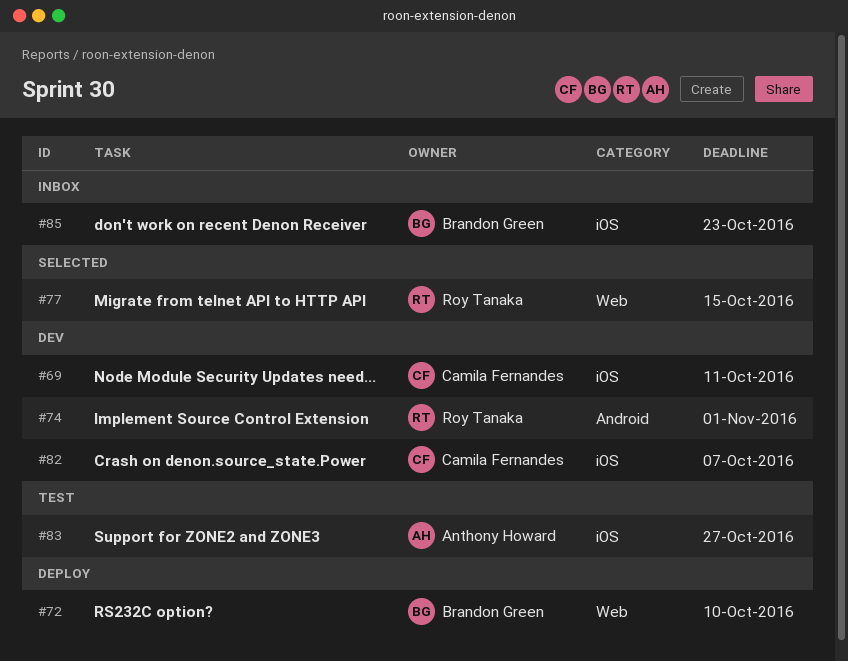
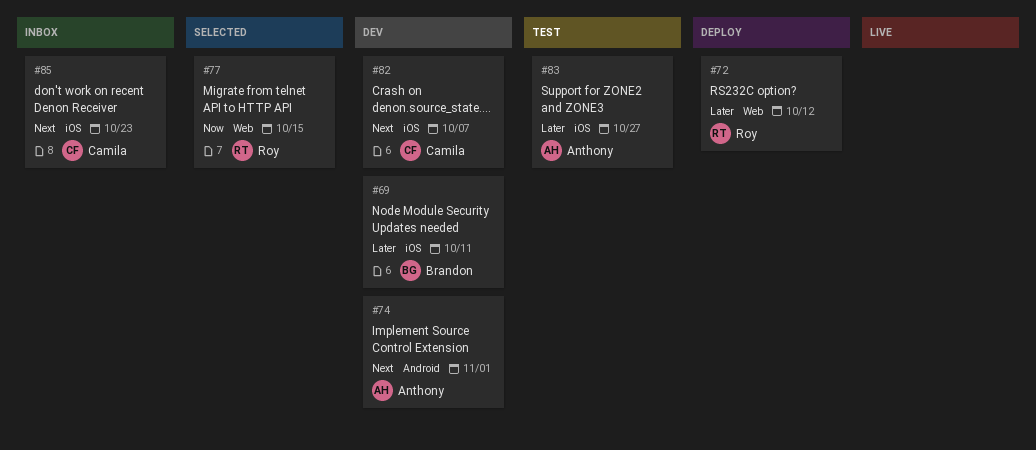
#69, owner: Camila Fernandes -> Brandon Green
#72, owner: Brandon Green -> Roy Tanaka
#72, due: Oct 10 -> Oct 12
#74, owner: Roy Tanaka -> Anthony Howard
#85, owner: Brandon Green -> Camila Fernandes

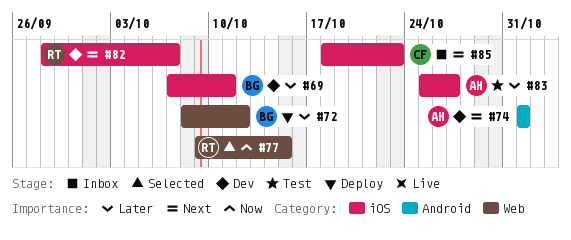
#72, owner: Roy -> Brandon
#82, owner: Camila -> Roy

